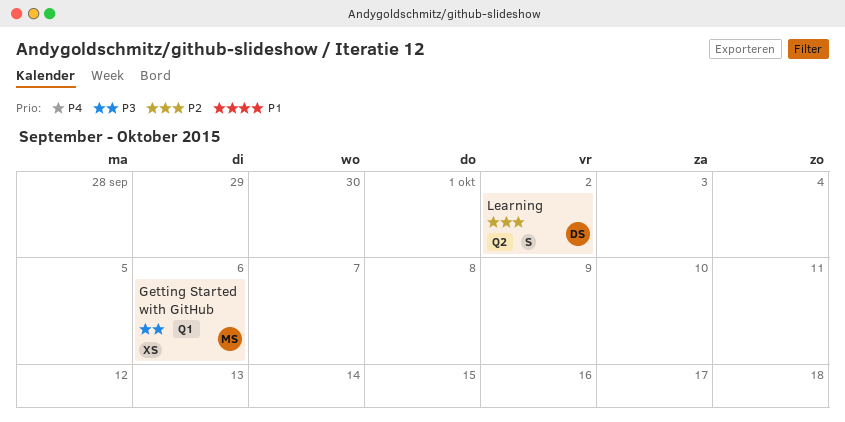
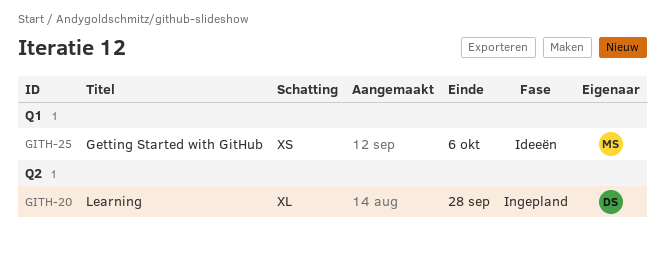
Learning, estimate: S -> XL
Learning, due: Oct 2 -> Sep 28

